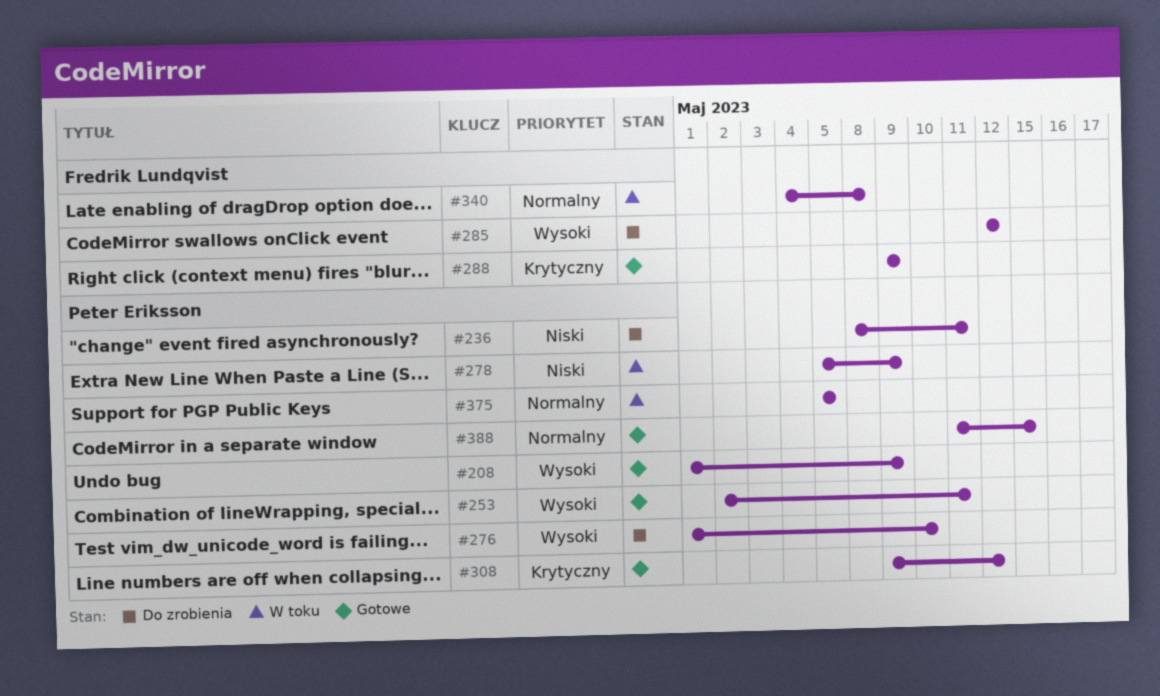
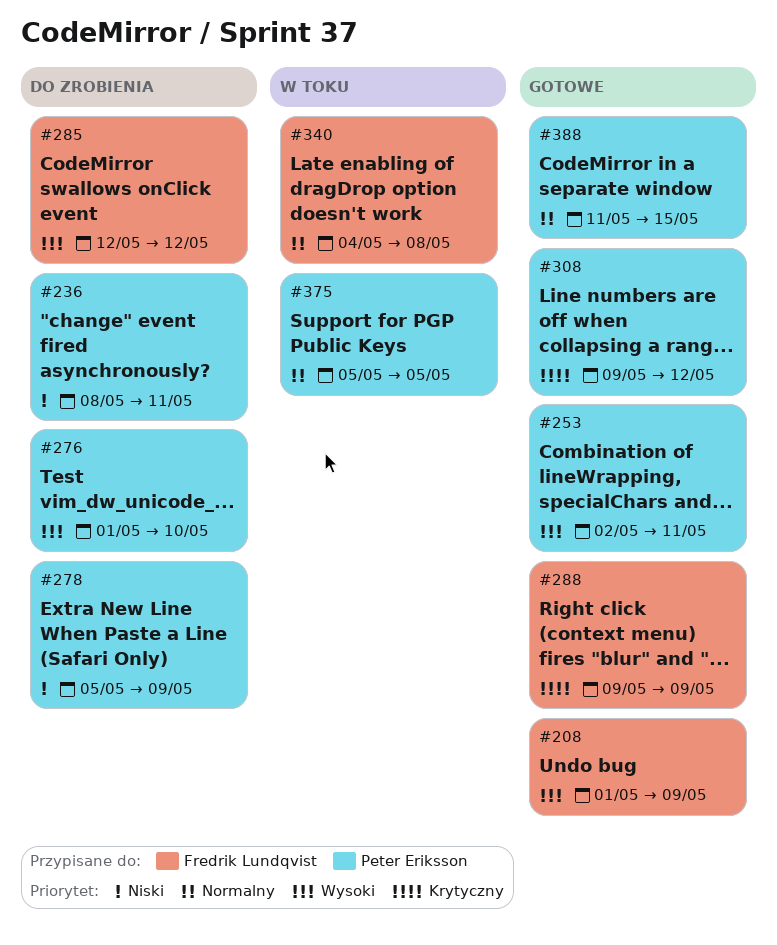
#208, owner: Peter Eriksson -> Fredrik Lundqvist
#278, status: W toku -> Do zrobienia

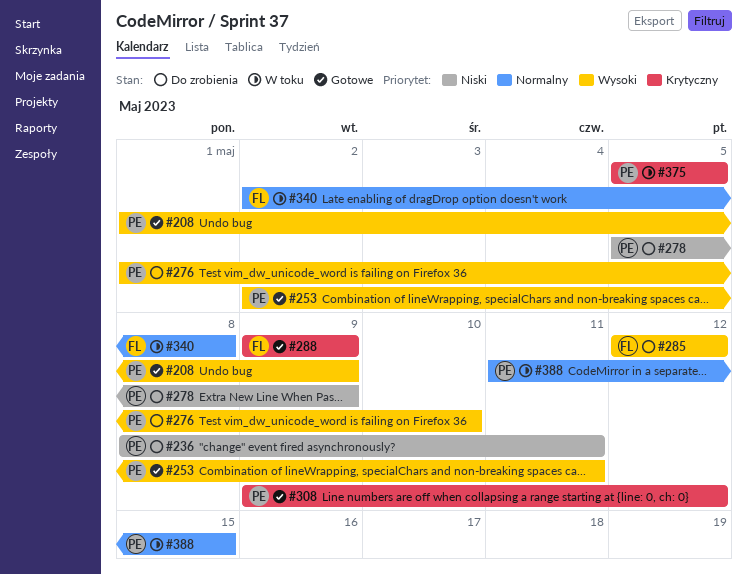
#208, owner: Fredrik Lundqvist -> Peter Eriksson
#340, start: May 4 -> May 2
#375, priority: Normalny -> Krytyczny
#388, status: Gotowe -> W toku

